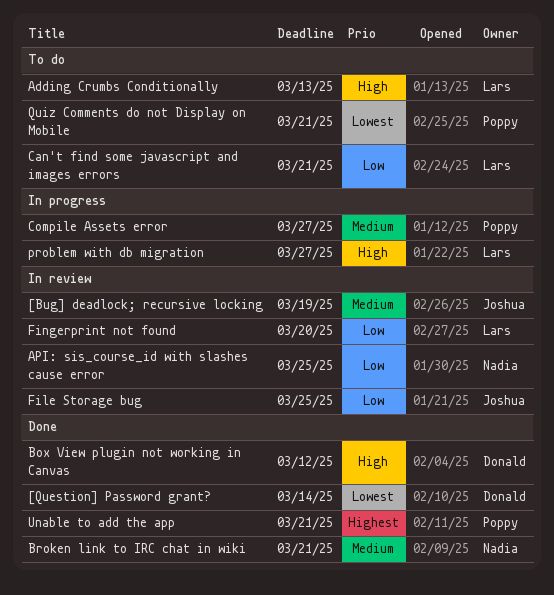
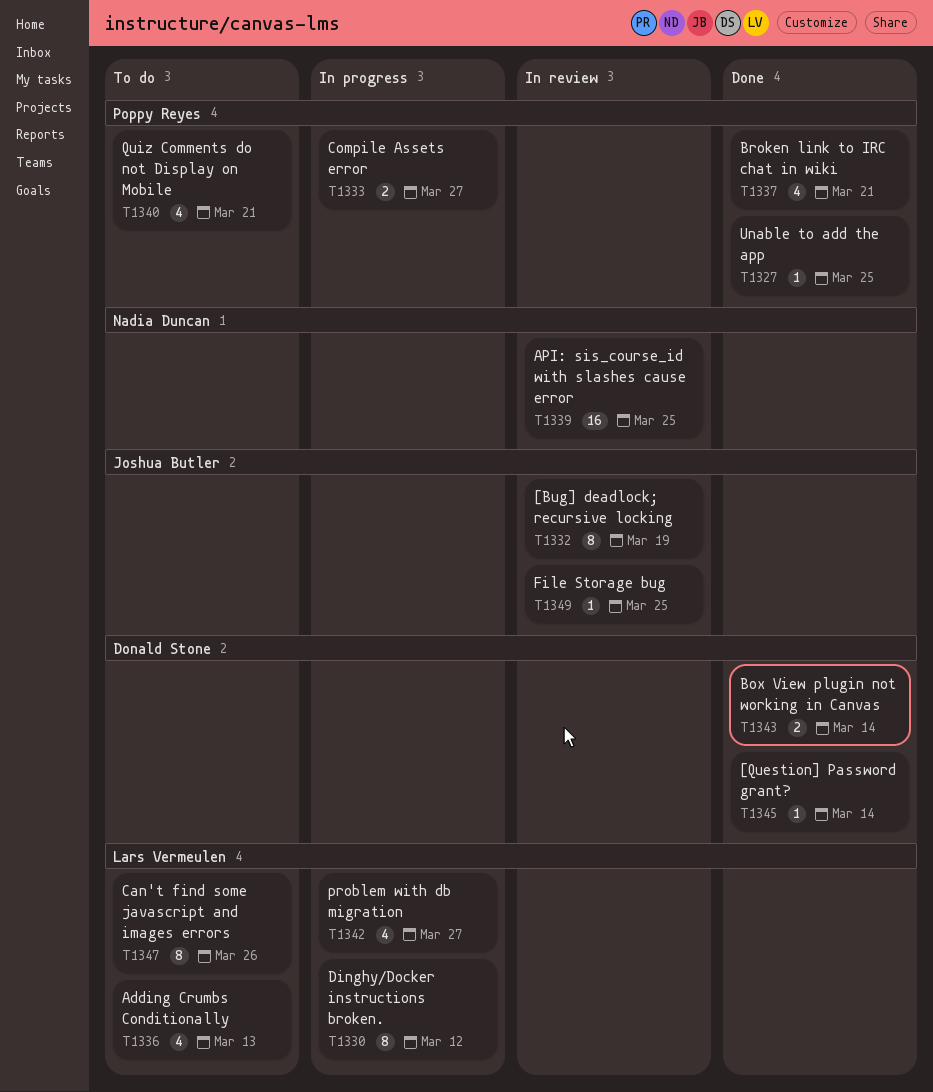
Box View plugin not working in Canvas, due: Mar 12 -> Mar 14
Broken link to IRC chat in wiki, owner: Nadia Duncan -> Poppy Reyes
Can't find some javascript and images errors, due: Mar 21 -> Mar 26
Dinghy/Docker instructions broken.: none -> present
Fingerprint not found: present -> none
Unable to add the app, due: Mar 21 -> Mar 25

